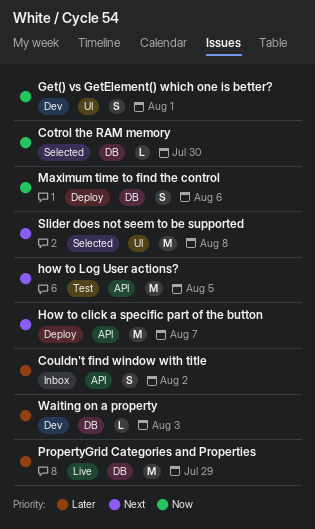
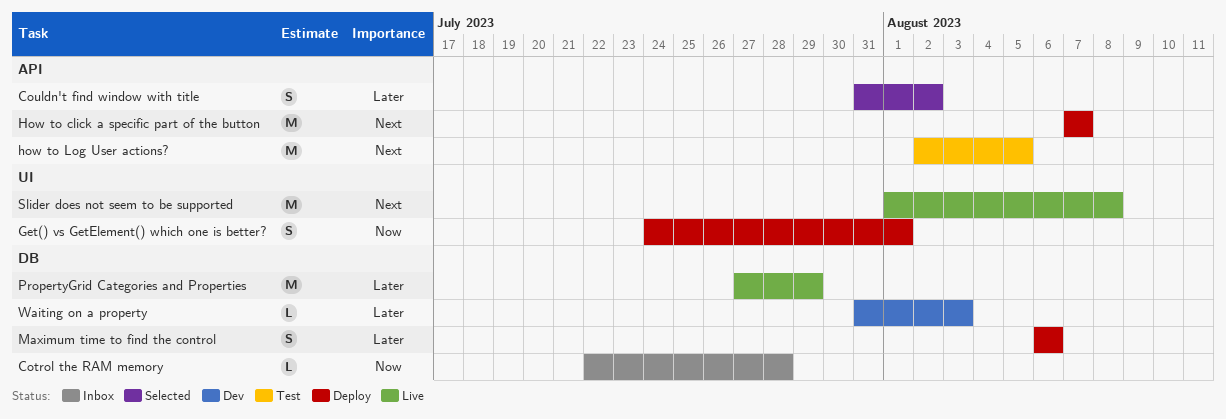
Cotrol the RAM memory, status: Selected -> Inbox
Cotrol the RAM memory, due: Jul 30 -> Jul 28
Couldn't find window with title, status: Inbox -> Selected
Get() vs GetElement() which one is better?, status: Dev -> Deploy
Maximum time to find the control, priority: Now -> Later
Slider does not seem to be supported, status: Selected -> Live

